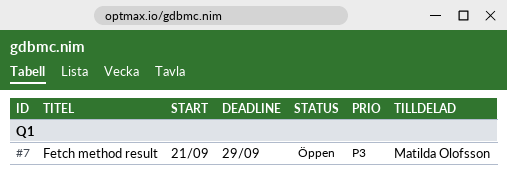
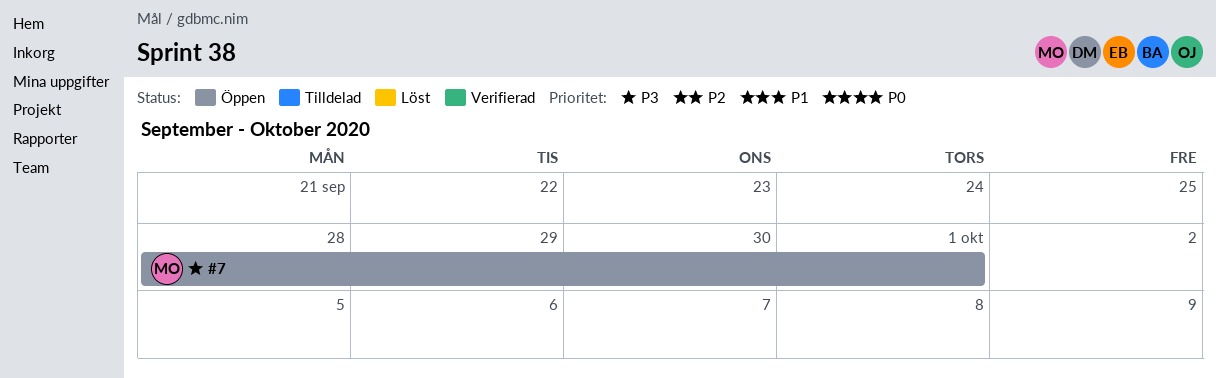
#7, start: Sep 21 -> Sep 28
#7, due: Sep 29 -> Oct 1

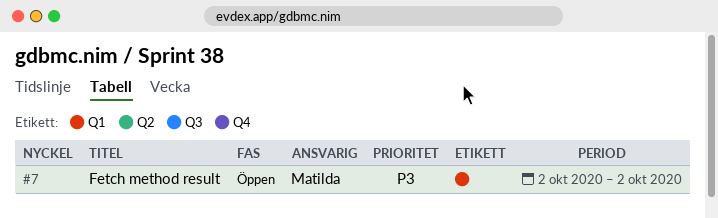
#7, start: Sep 28 -> Oct 2
#7, due: Oct 1 -> Oct 2

